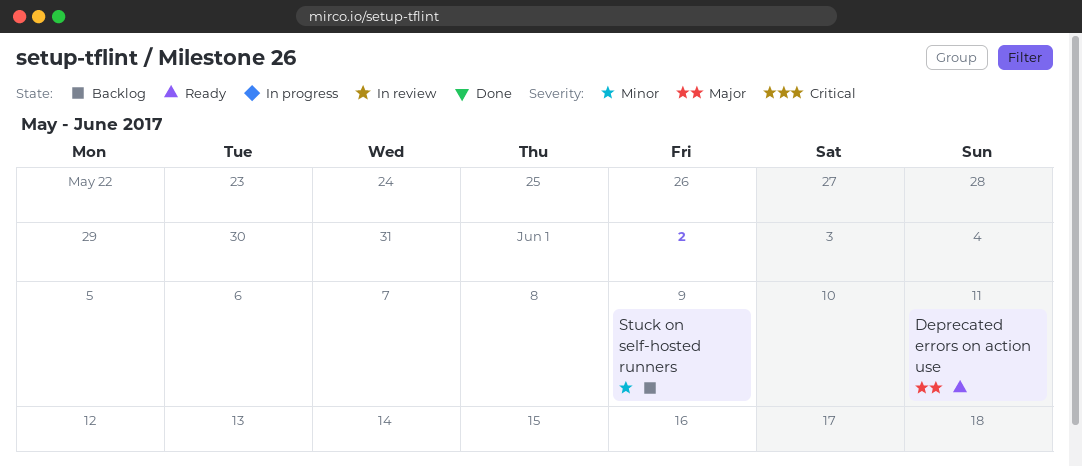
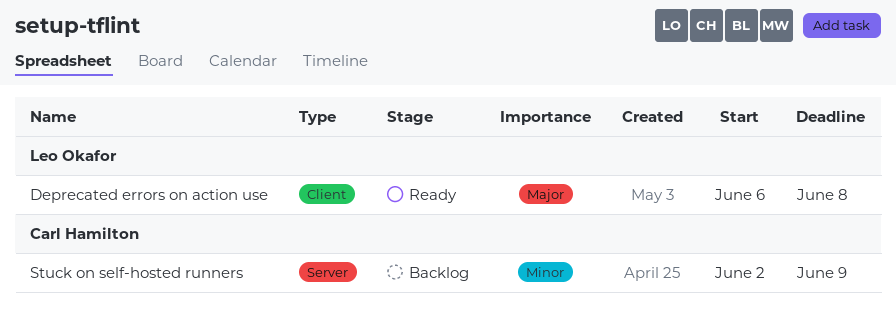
Deprecated errors on action use, due: Jun 11 -> Jun 8

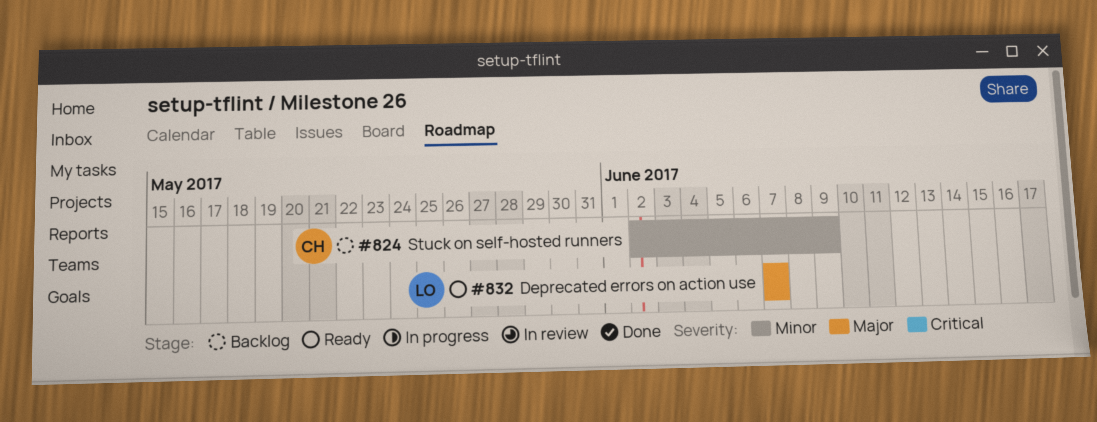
Deprecated errors on action use, start: Jun 6 -> Jun 7
Deprecated errors on action use, due: Jun 8 -> Jun 7

